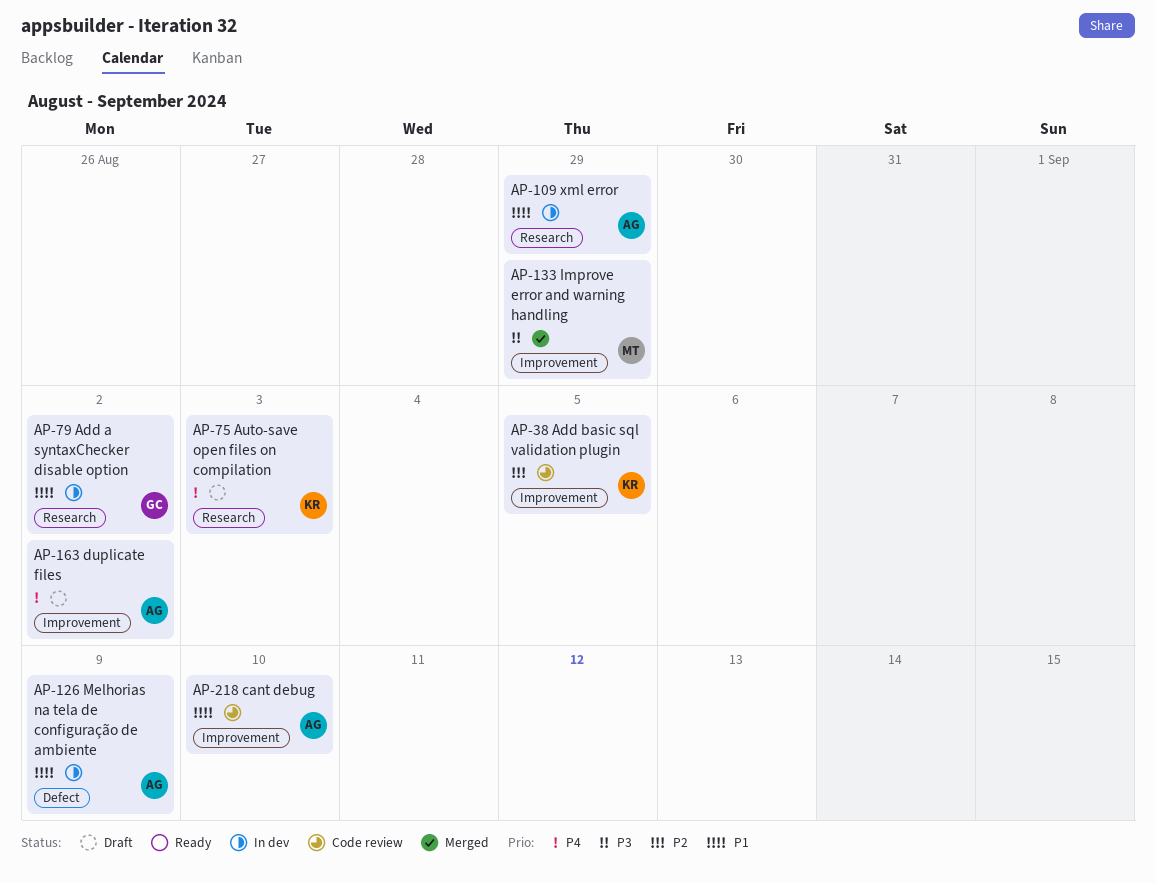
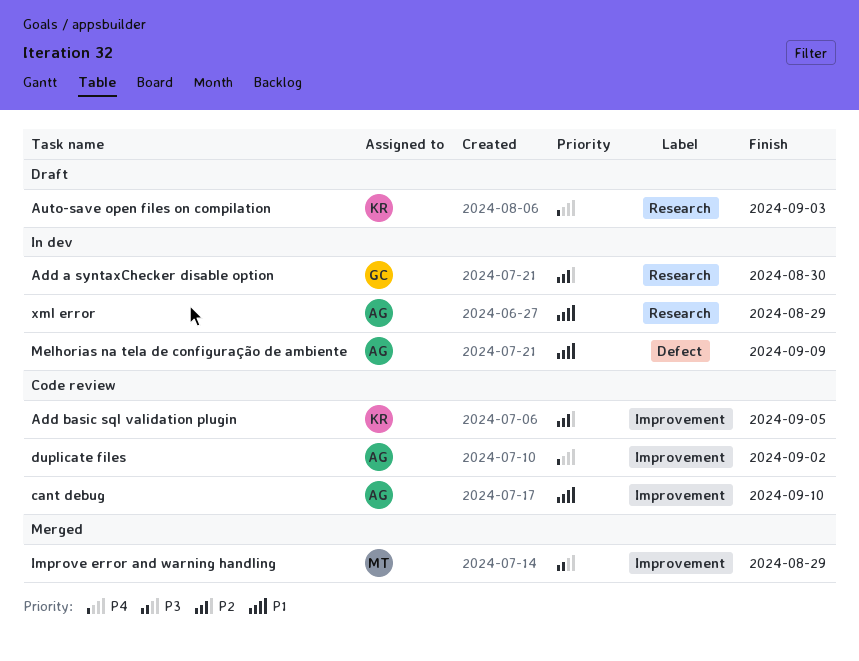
Add a syntaxChecker disable option, priority: P1 -> P2
Add a syntaxChecker disable option, due: Sep 2 -> Aug 30
duplicate files, status: Draft -> Code review

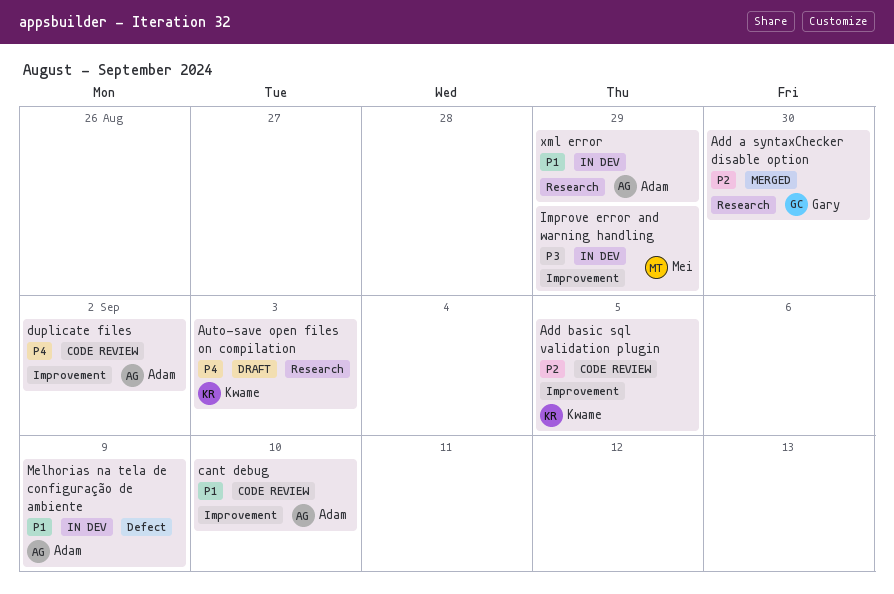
Add a syntaxChecker disable option, status: In dev -> Merged
Improve error and warning handling, status: Merged -> In dev

